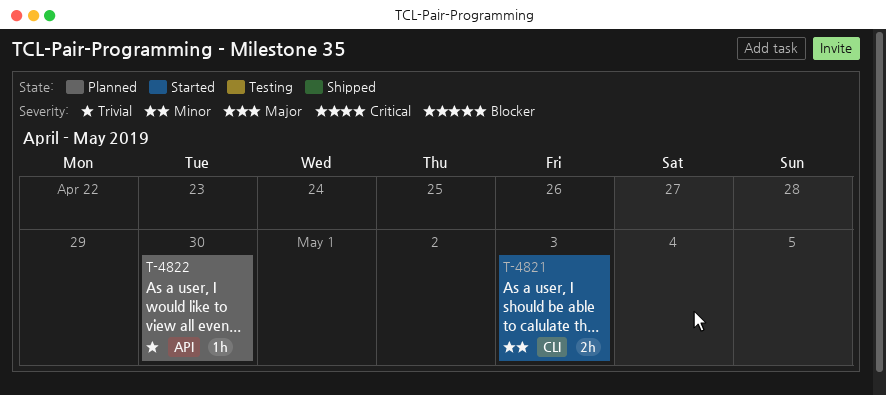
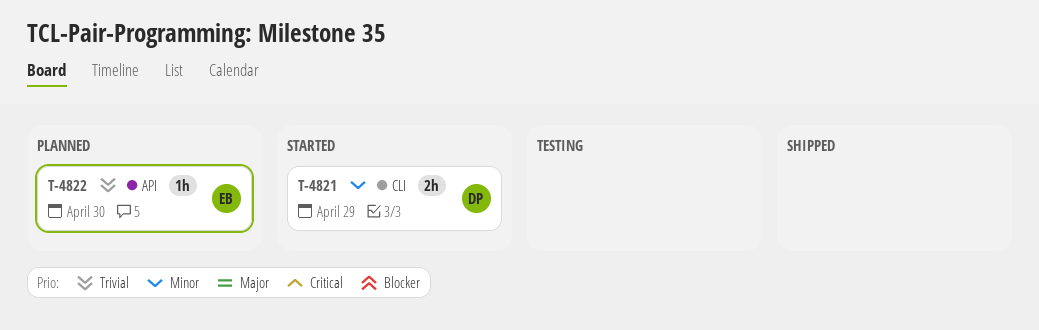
T-4821, due: May 3 -> Apr 29

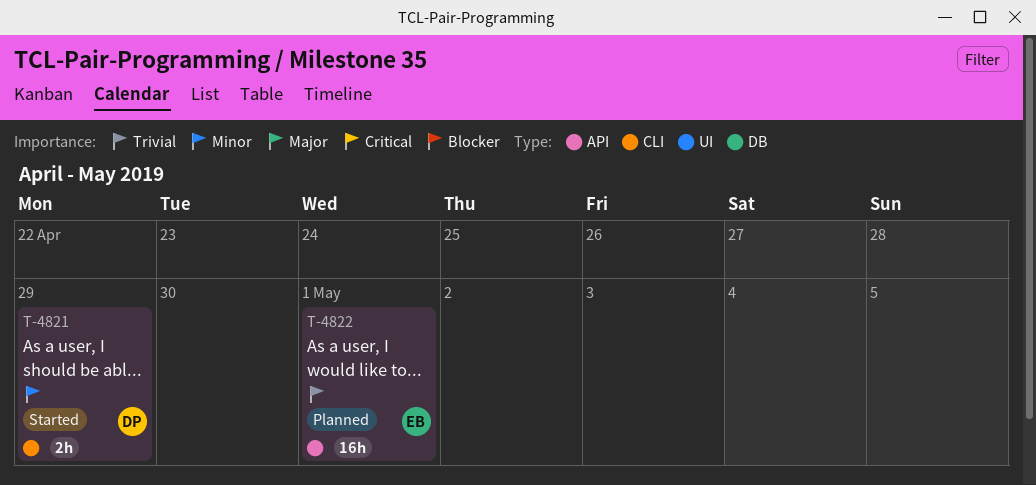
T-4822, estimate: 1h -> 16h
T-4822, due: Apr 30 -> May 1

